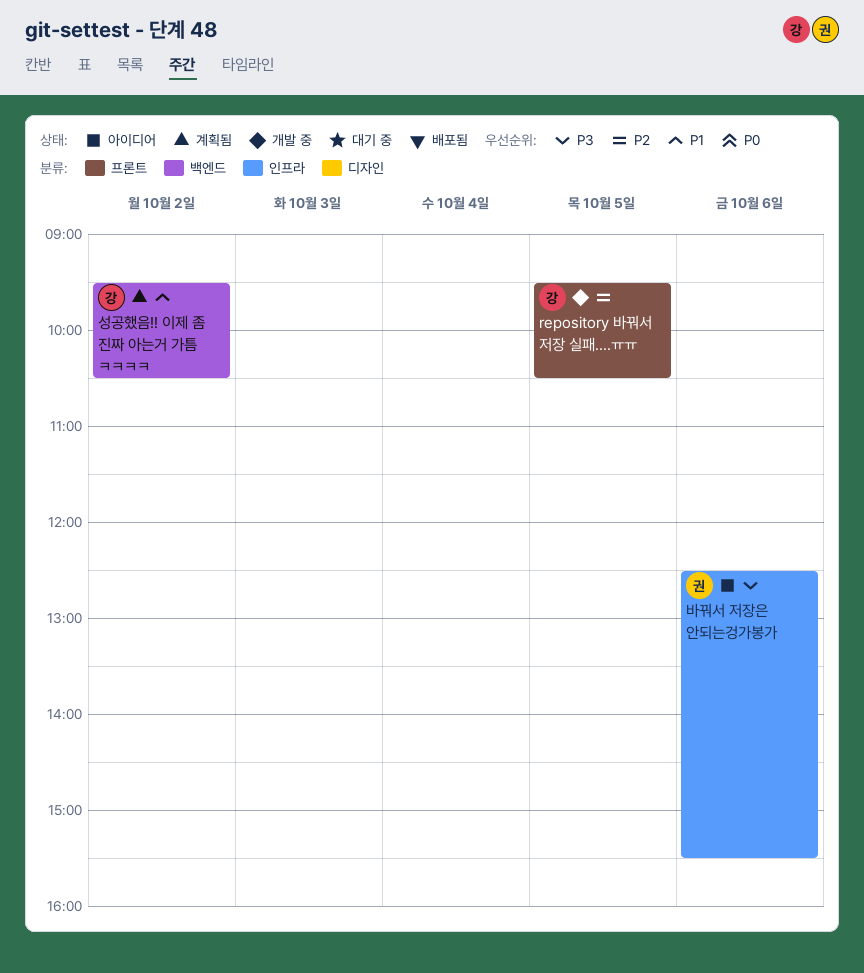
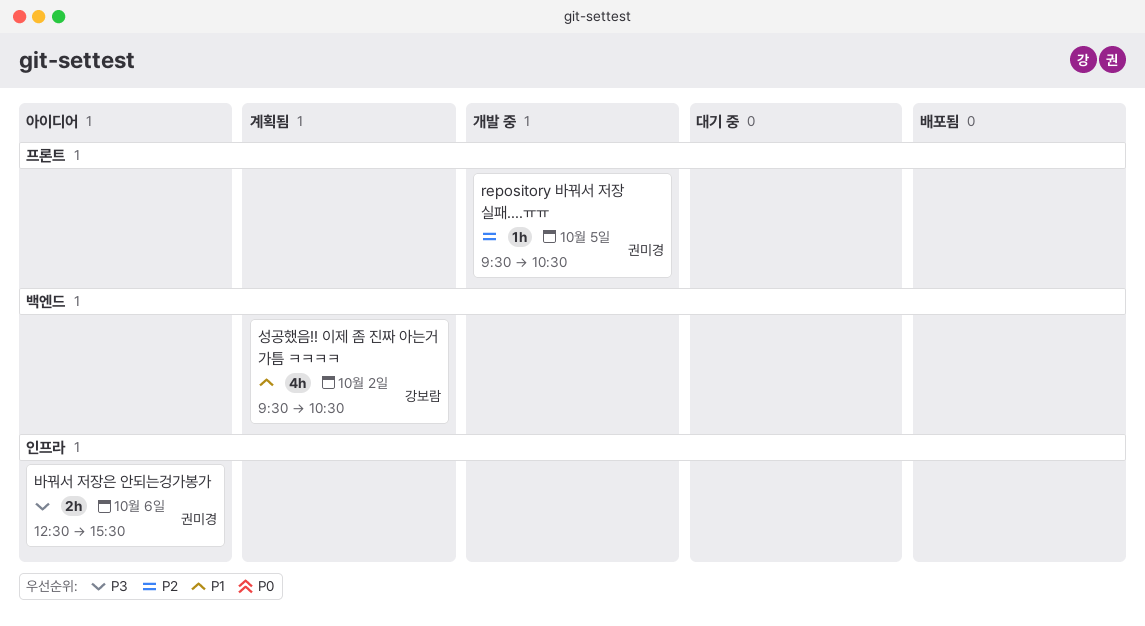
repository 바꿔서 저장 실패....ㅠㅠ, owner: 강보람 -> 권미경

